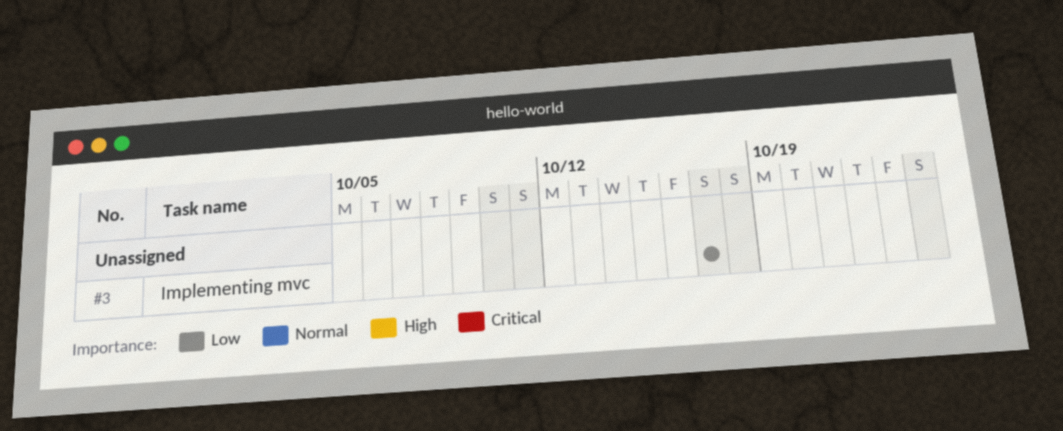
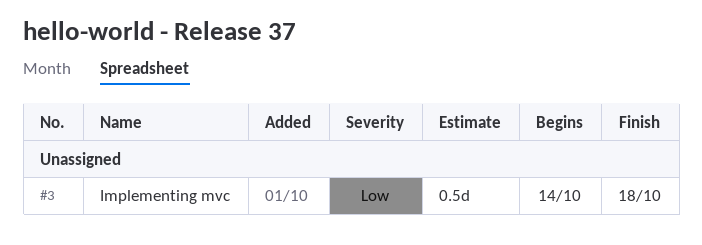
#3, start: Oct 17 -> Oct 14
#3, due: Oct 17 -> Oct 18

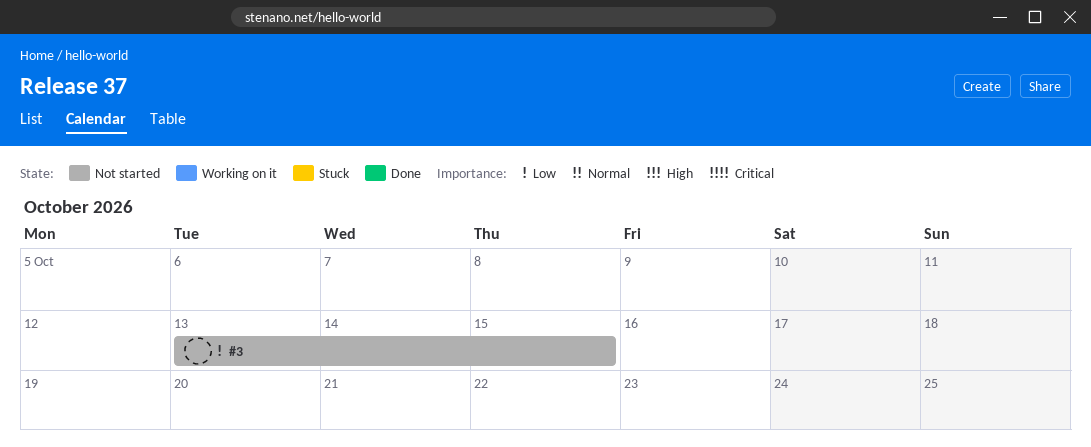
#3, start: Oct 14 -> Oct 13
#3, due: Oct 18 -> Oct 15

